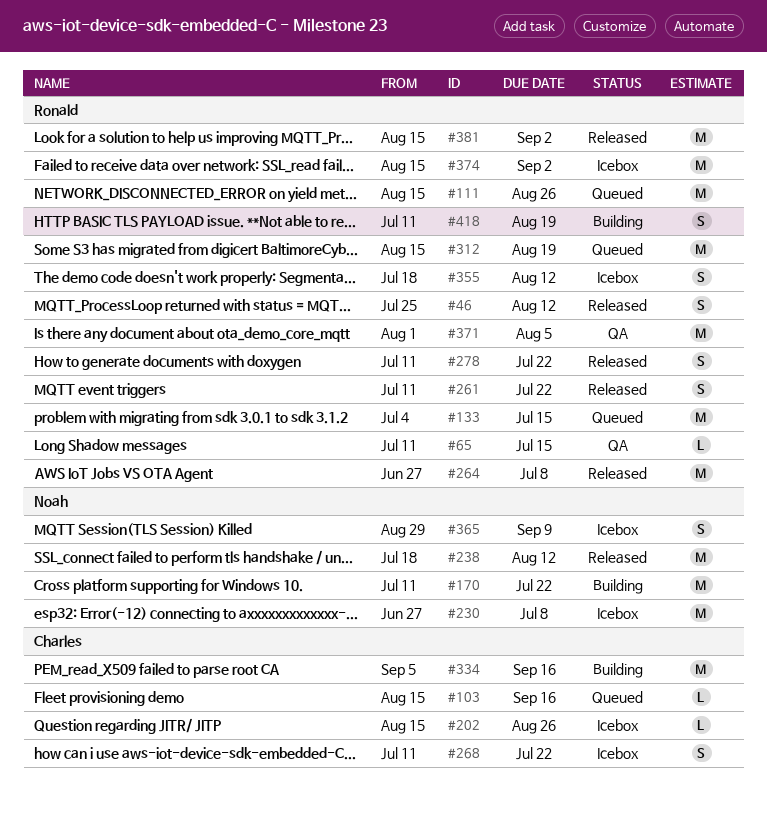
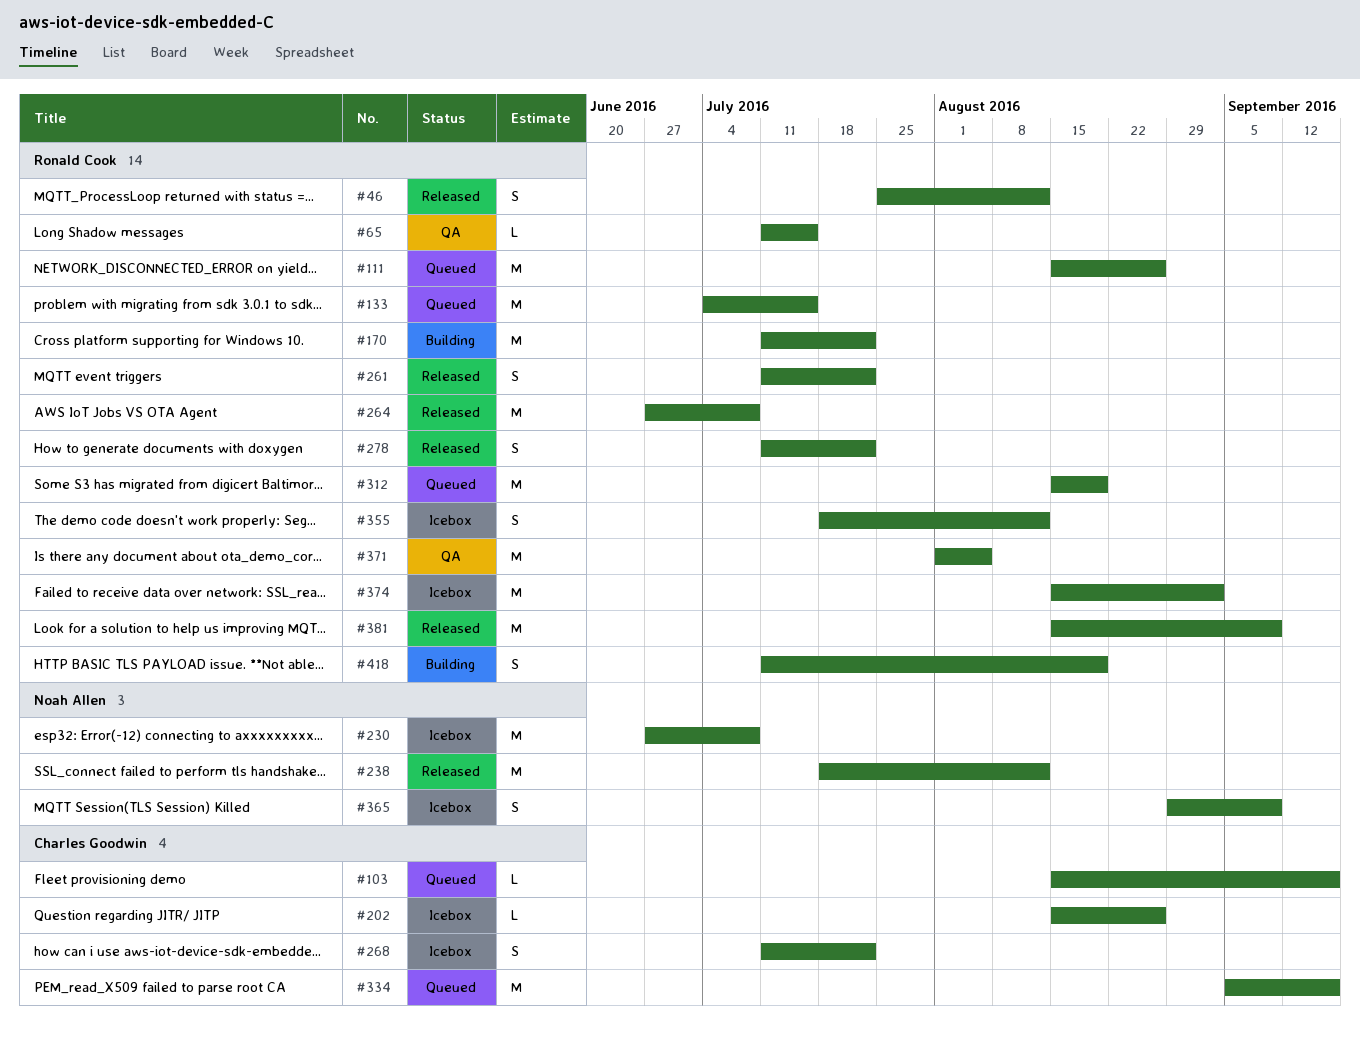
#170, owner: Noah Allen -> Ronald Cook
#334, status: Building -> Queued
#381, due: Sep 2 -> Sep 9

